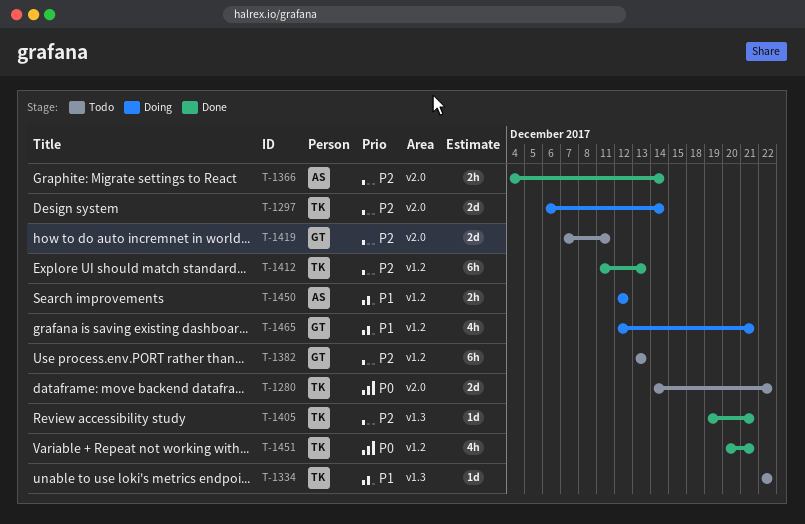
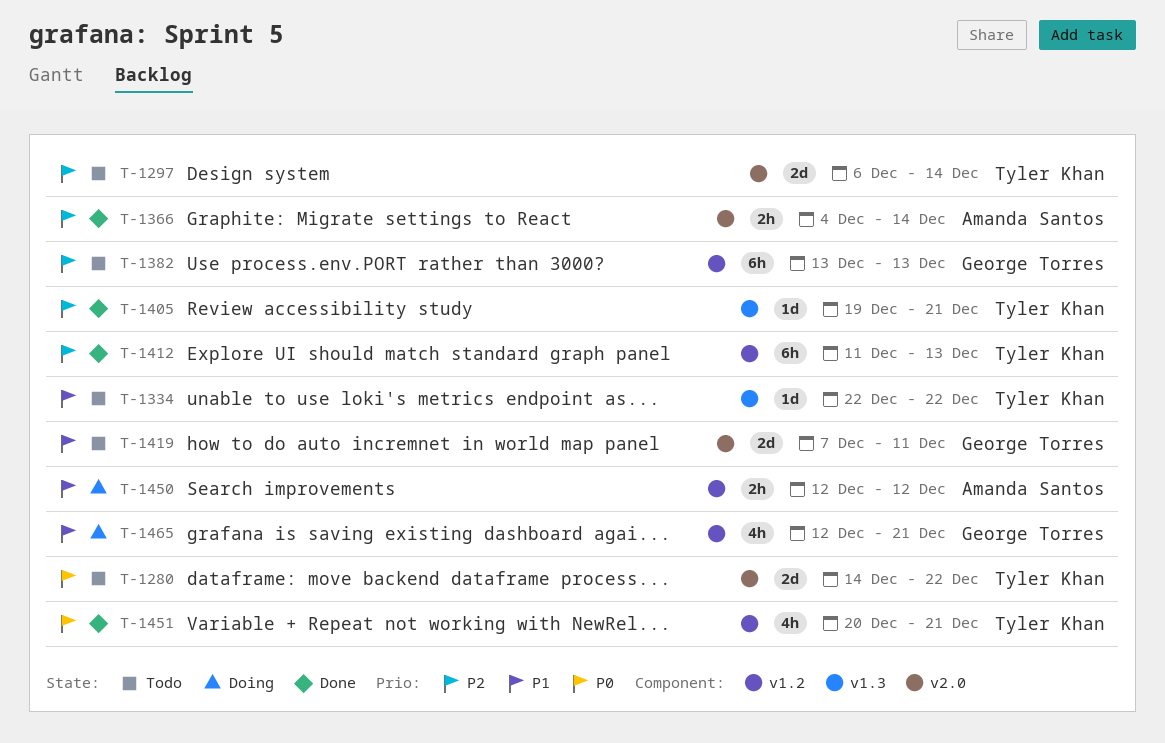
T-1297, status: Doing -> Todo
T-1419, priority: P2 -> P1

